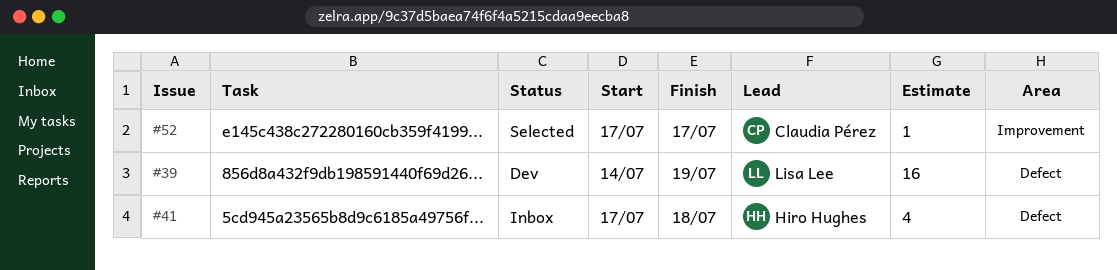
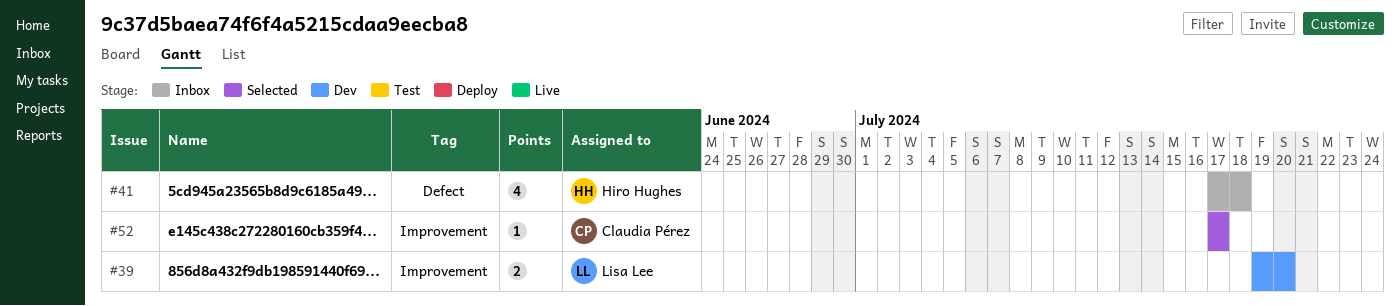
#39, label: Defect -> Improvement
#39, estimate: 16 -> 2
#39, start: Jul 14 -> Jul 19
#39, due: Jul 19 -> Jul 20

